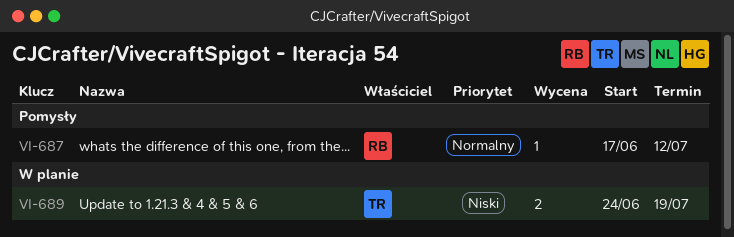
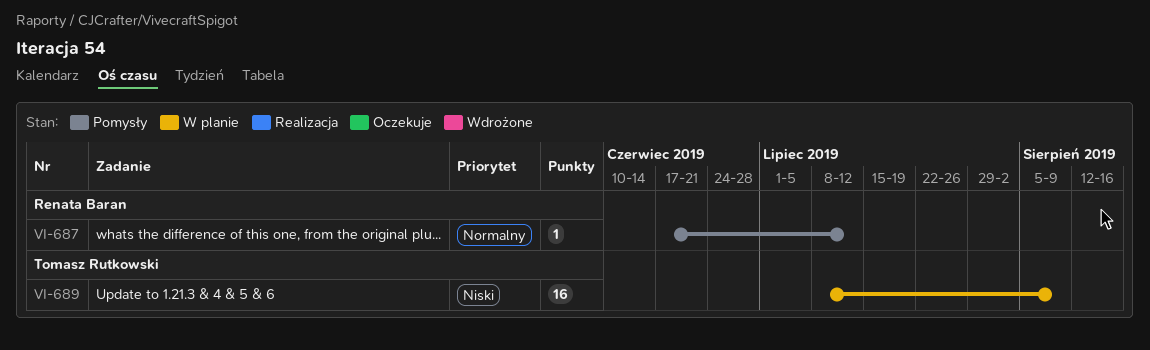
VI-689, estimate: 2 -> 16
VI-689, start: Jun 24 -> Jul 8
VI-689, due: Jul 19 -> Aug 9

